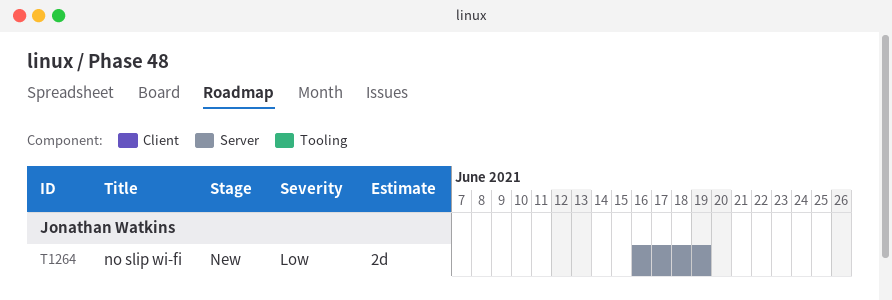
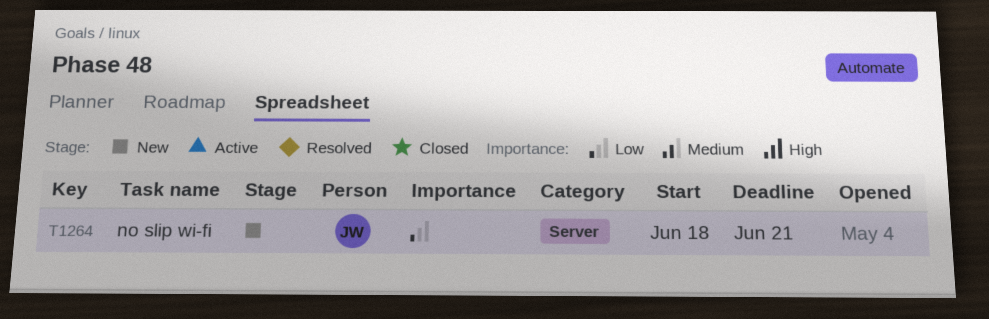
T1264, start: Jun 16 -> Jun 18
T1264, due: Jun 19 -> Jun 21

